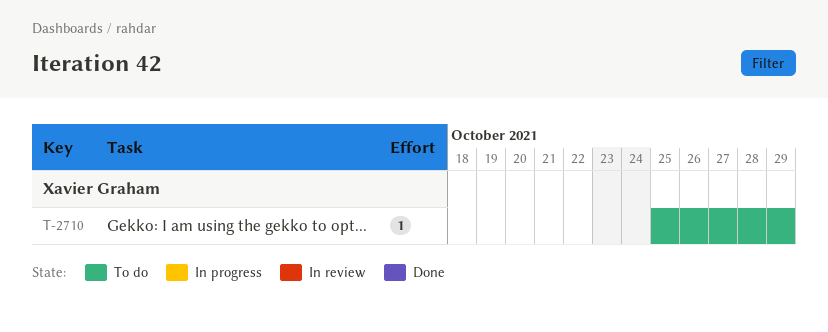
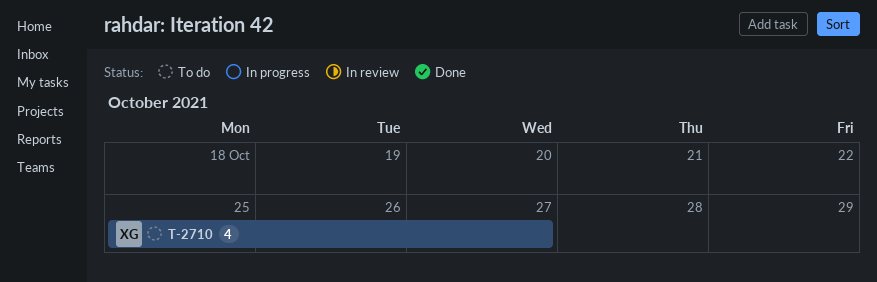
T-2710, estimate: 1 -> 4
T-2710, due: Oct 29 -> Oct 27

